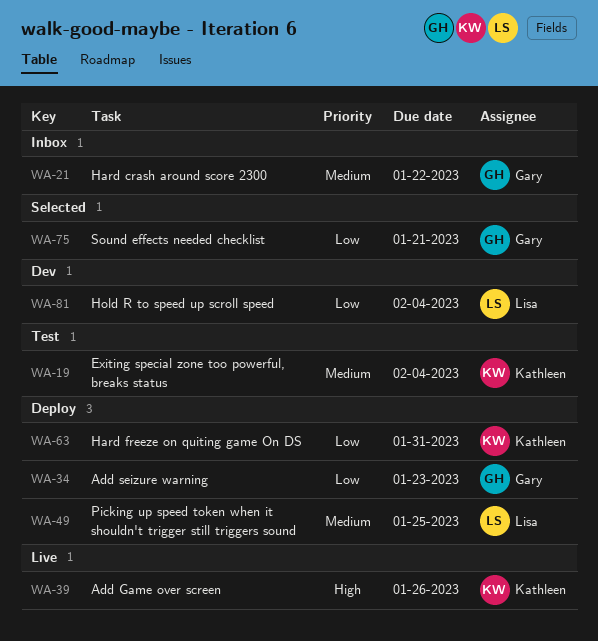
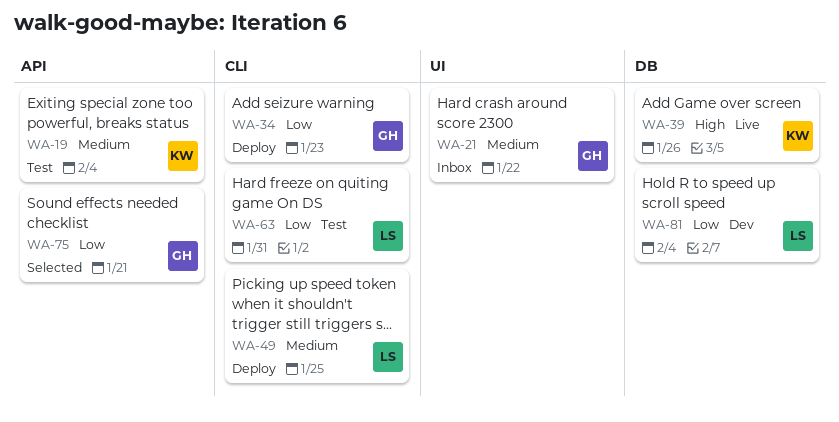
WA-63, status: Deploy -> Test
WA-63, owner: Kathleen -> Lisa

